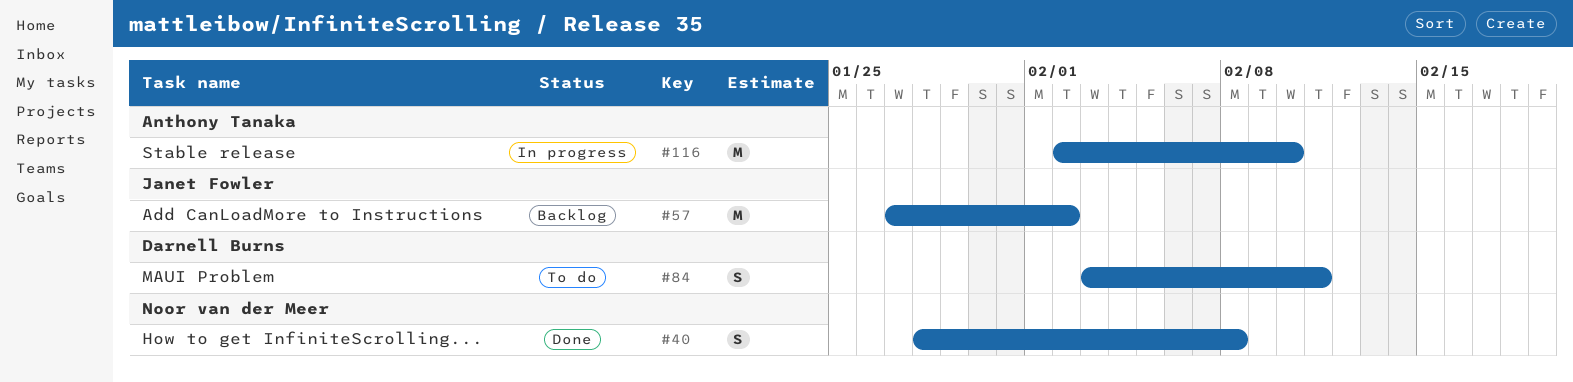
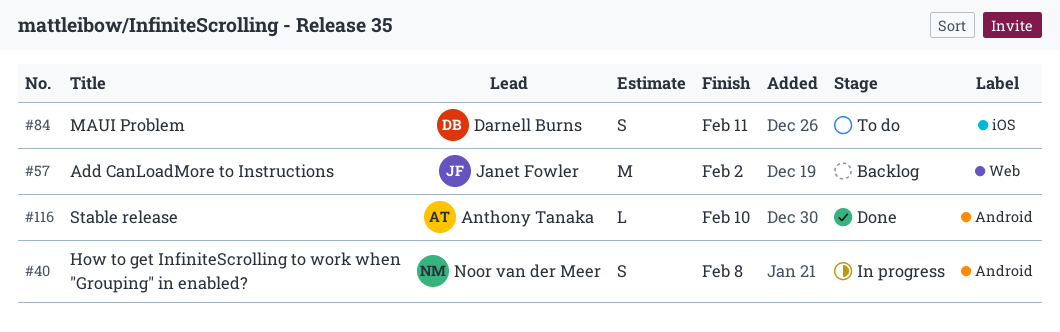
#40, status: Done -> In progress
#116, status: In progress -> Done
#116, estimate: M -> L

